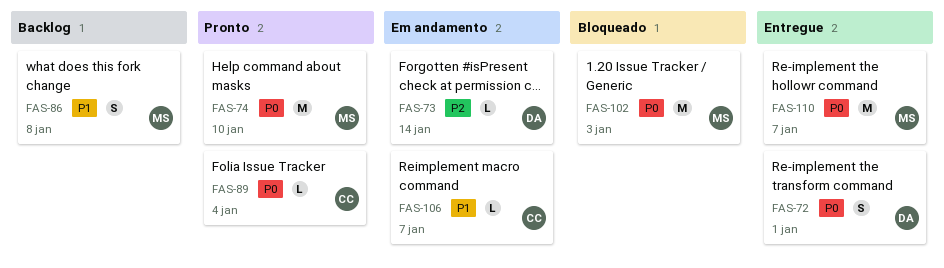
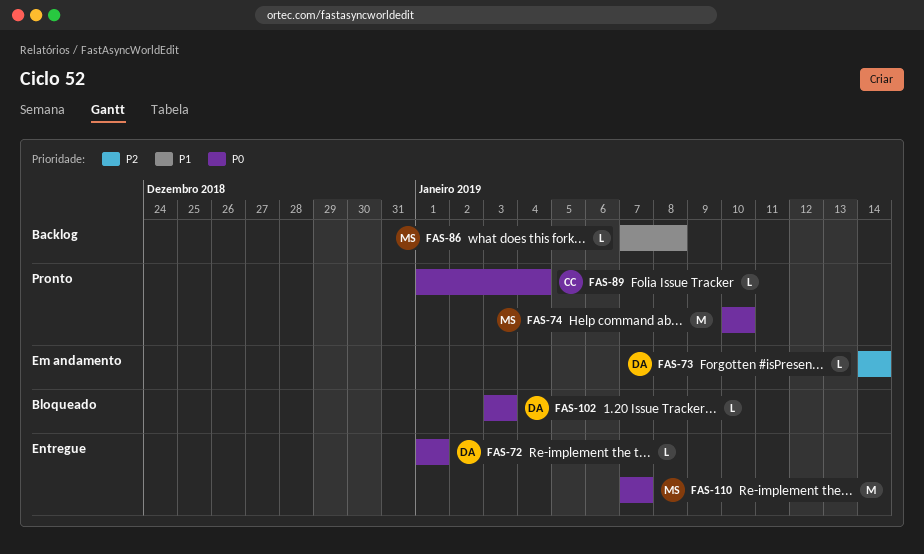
FAS-72, estimate: S -> L
FAS-86, estimate: S -> L
FAS-102, owner: MS -> DA
FAS-102, estimate: M -> L
FAS-106: present -> none

